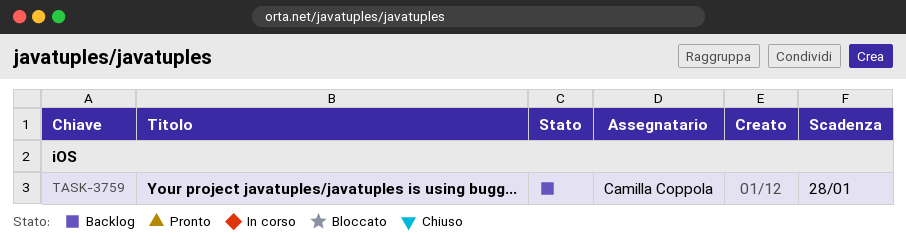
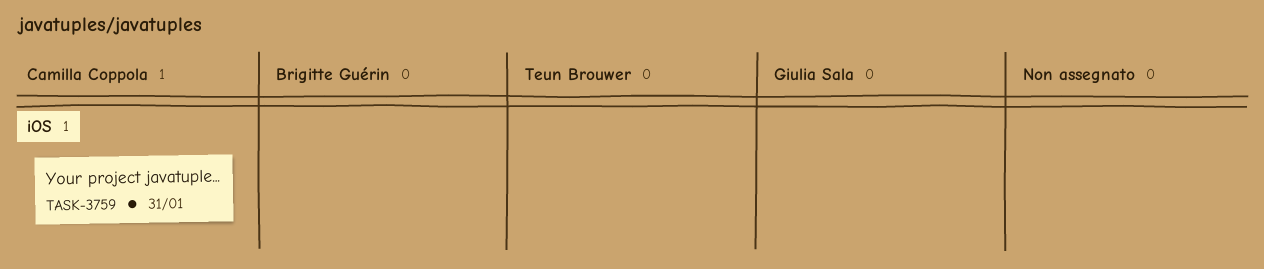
TASK-3759, due: Jan 28 -> Jan 31

